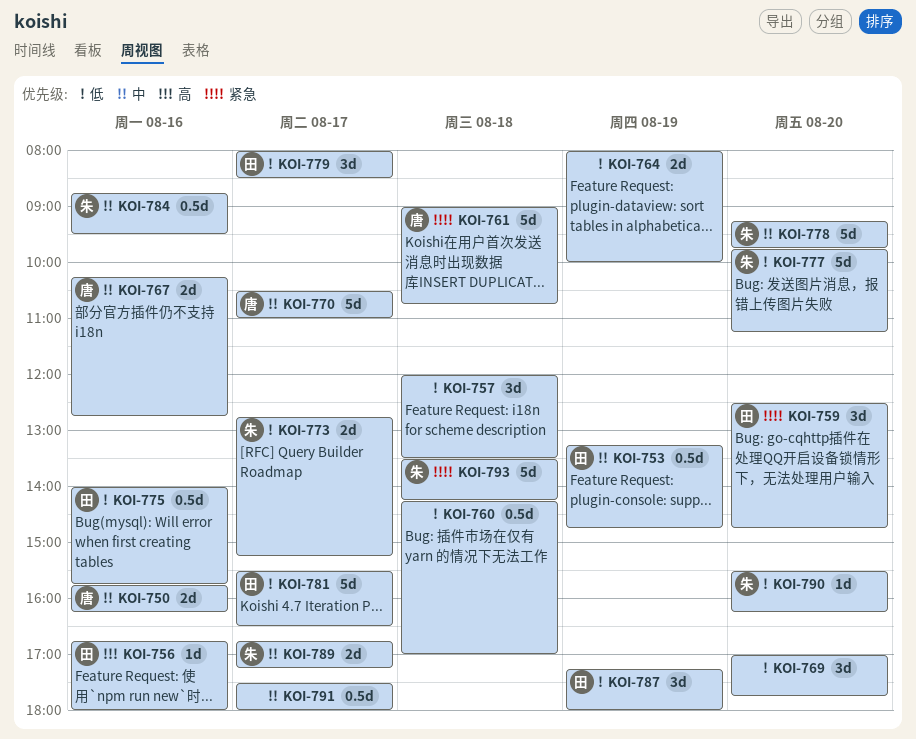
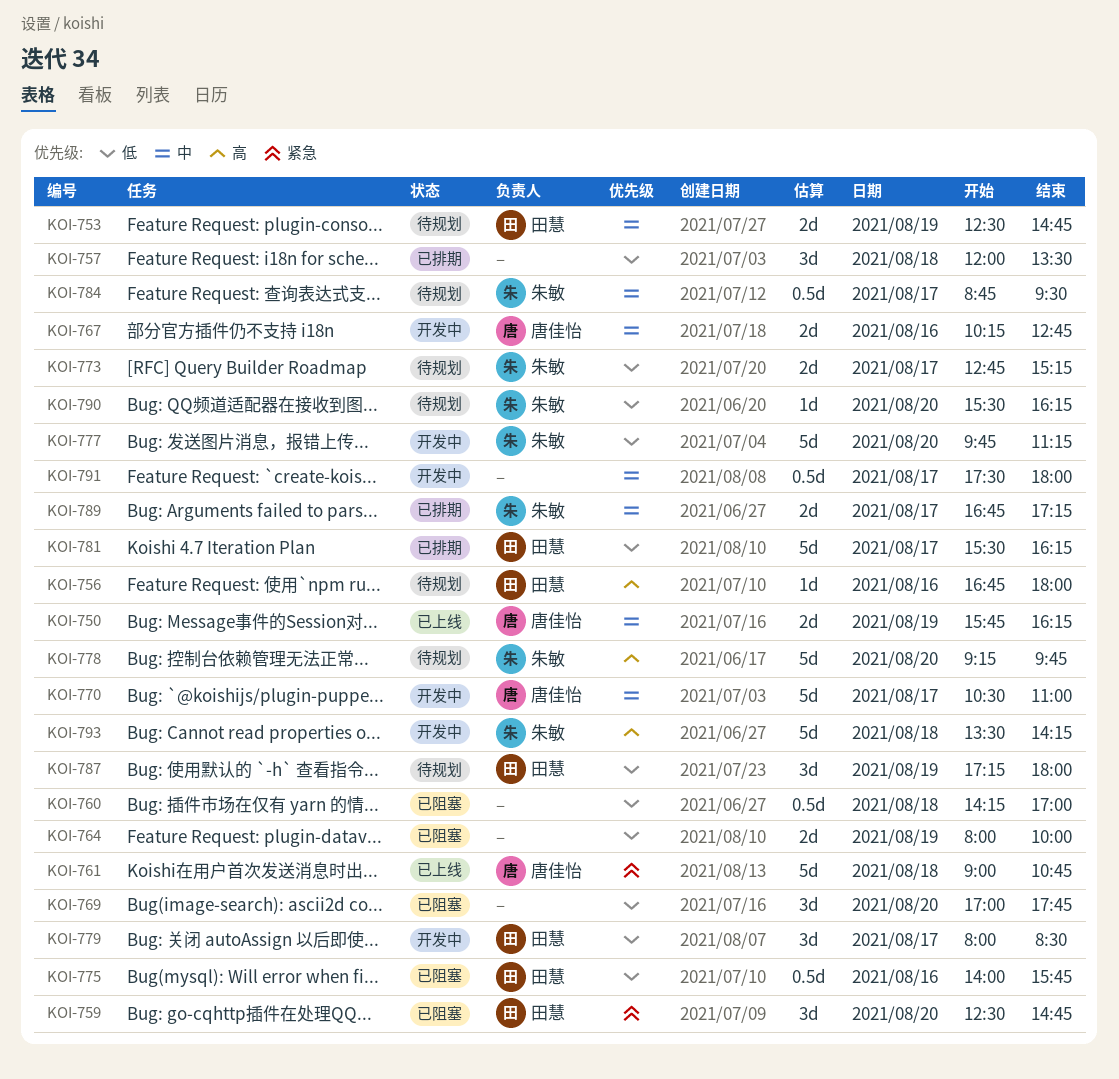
KOI-750, day: Aug 16 -> Aug 19
KOI-753, estimate: 0.5d -> 2d
KOI-753, begins: 13:15 -> 12:30
KOI-778, priority: 中 -> 高
KOI-781, ends: 16:30 -> 16:15
KOI-784, day: Aug 16 -> Aug 17
KOI-793, priority: 紧急 -> 高

